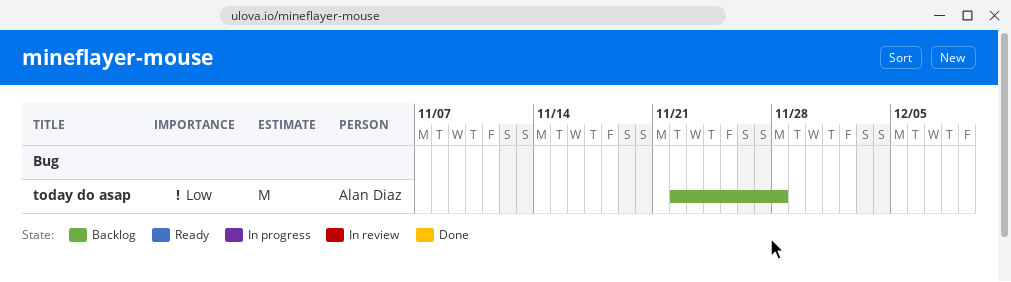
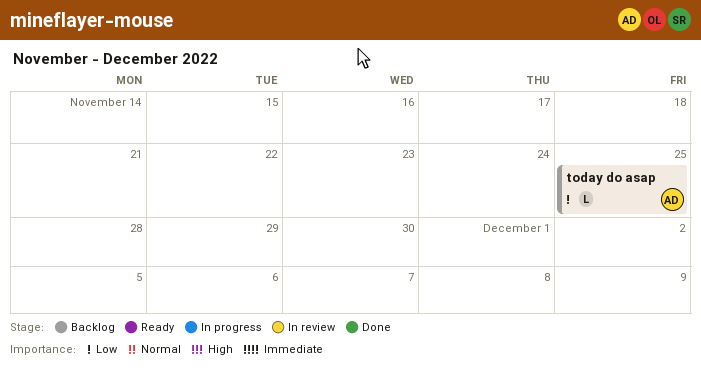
today do asap, estimate: M -> L
today do asap, due: Nov 28 -> Nov 25

